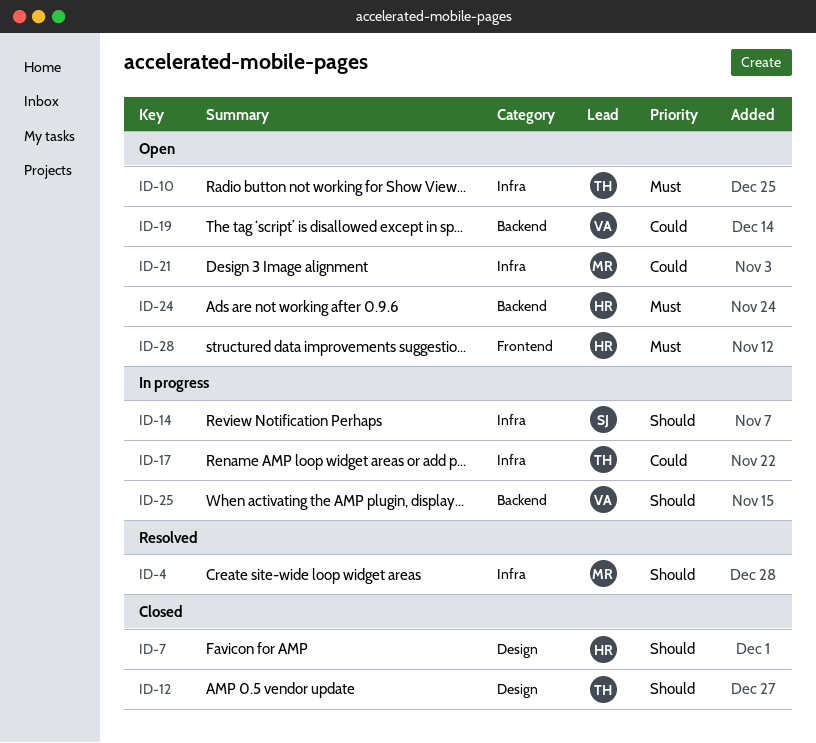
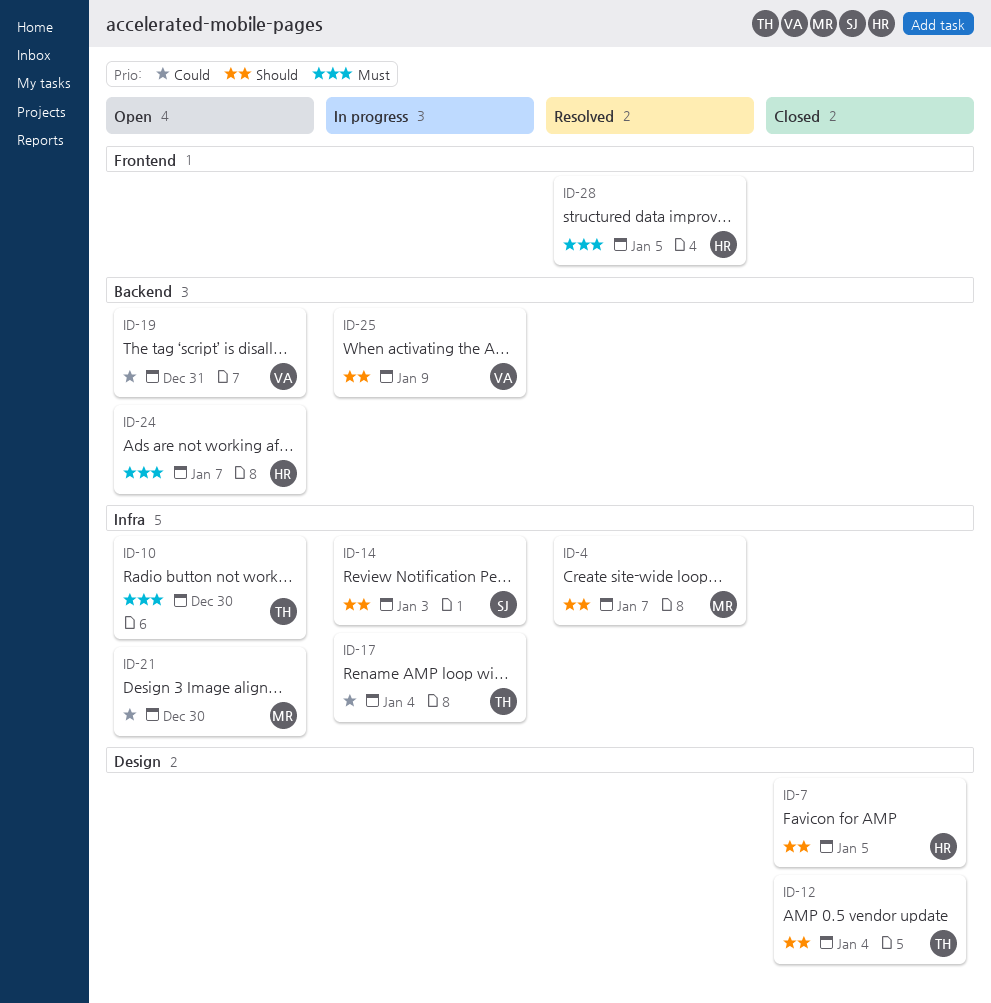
ID-28, status: Open -> Resolved

